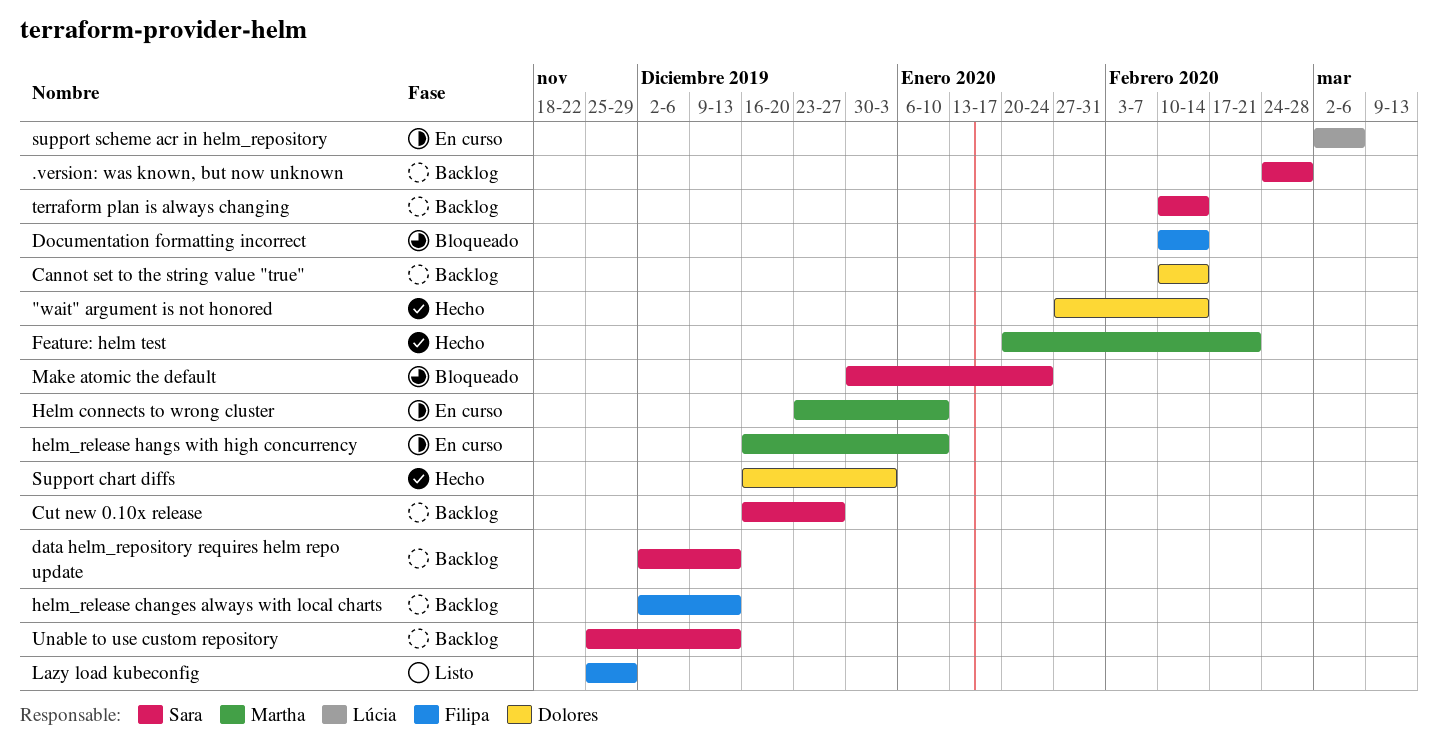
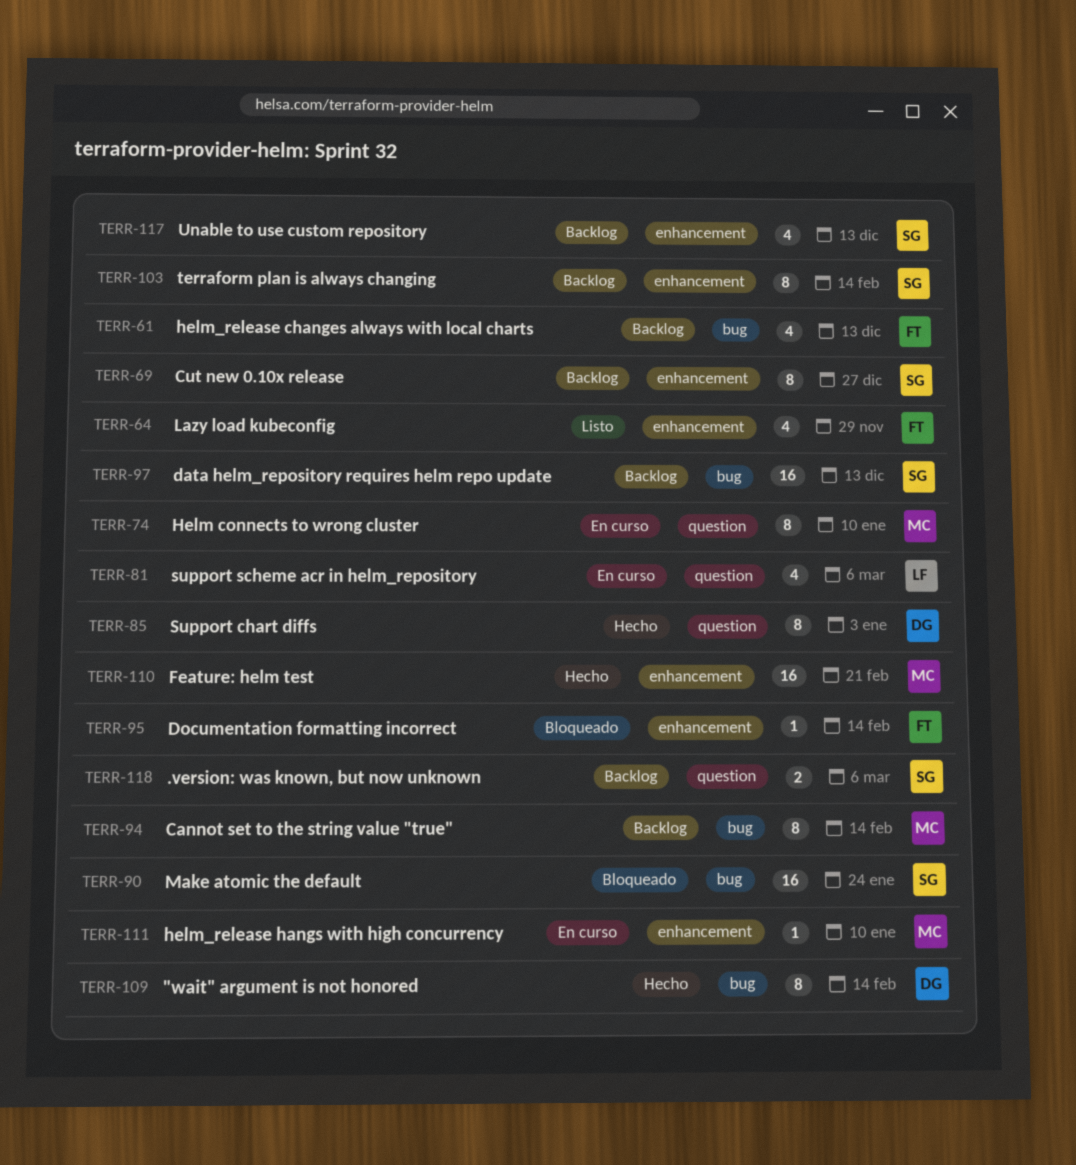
.version: was known, but now unknown, due: Feb 28 -> Mar 6
Cannot set to the string value "true", owner: Dolores -> Martha

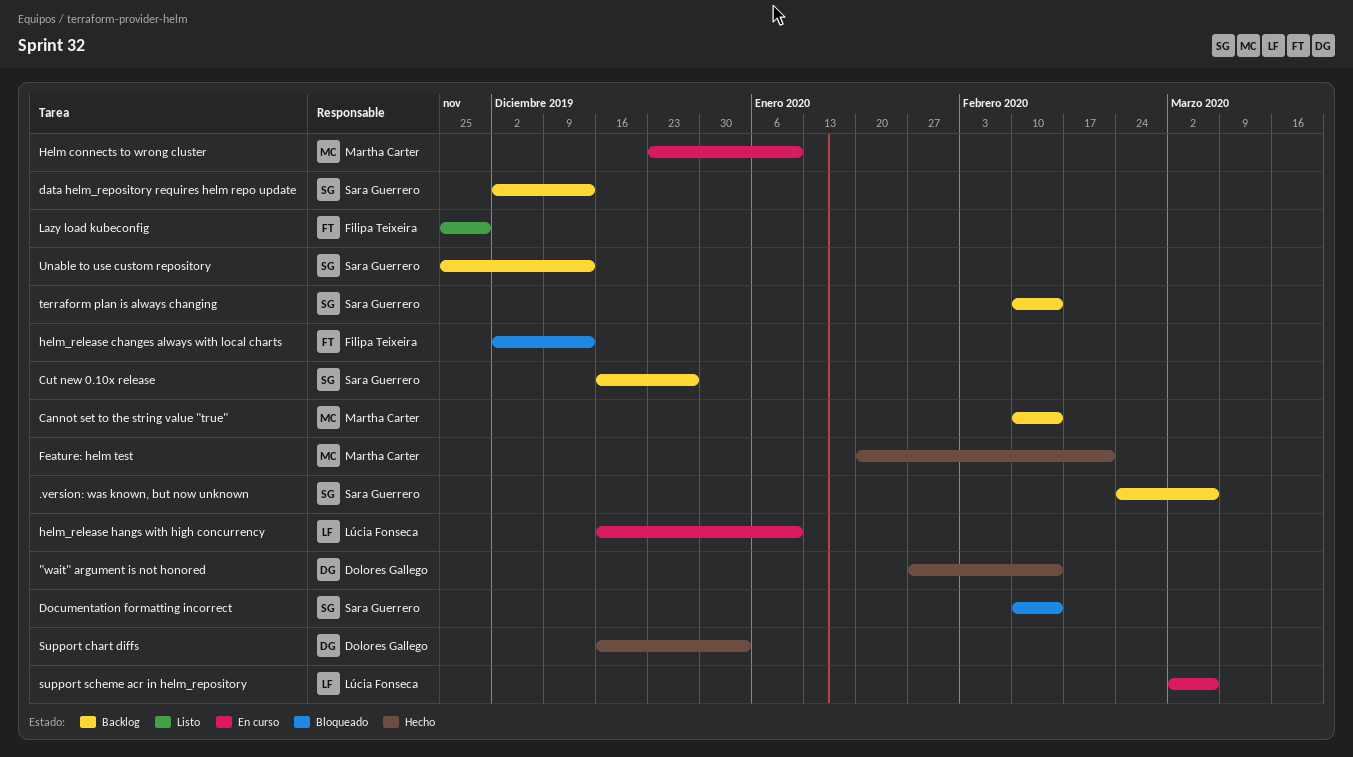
Documentation formatting incorrect, owner: Filipa Teixeira -> Sara Guerrero
helm_release changes always with local charts, status: Backlog -> Bloqueado
helm_release hangs with high concurrency, owner: Martha Carter -> Lúcia Fonseca
Make atomic the default: present -> none

